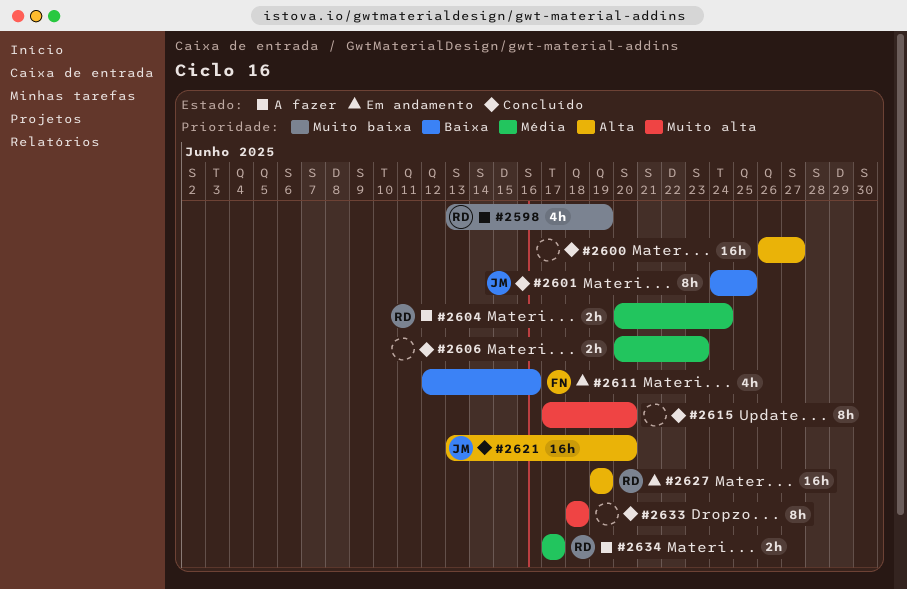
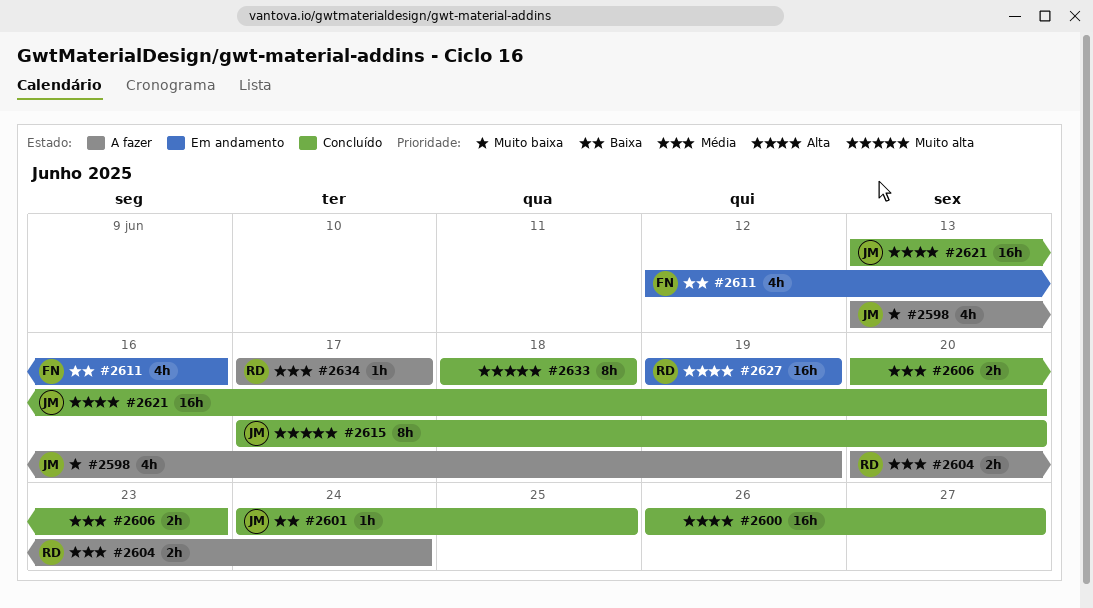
#2598, owner: RD -> JM
#2601, estimate: 8h -> 1h
#2615, owner: none -> JM
#2634, estimate: 2h -> 1h

